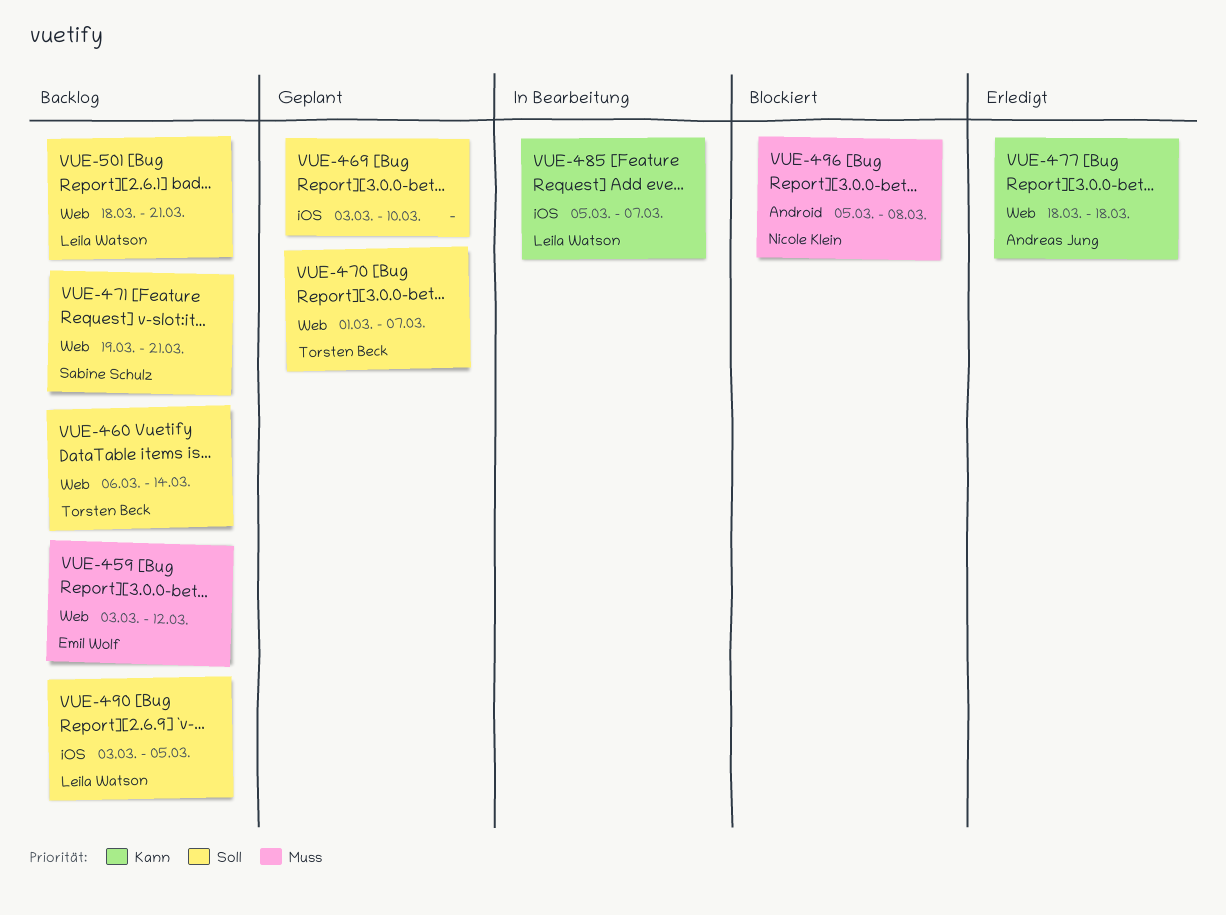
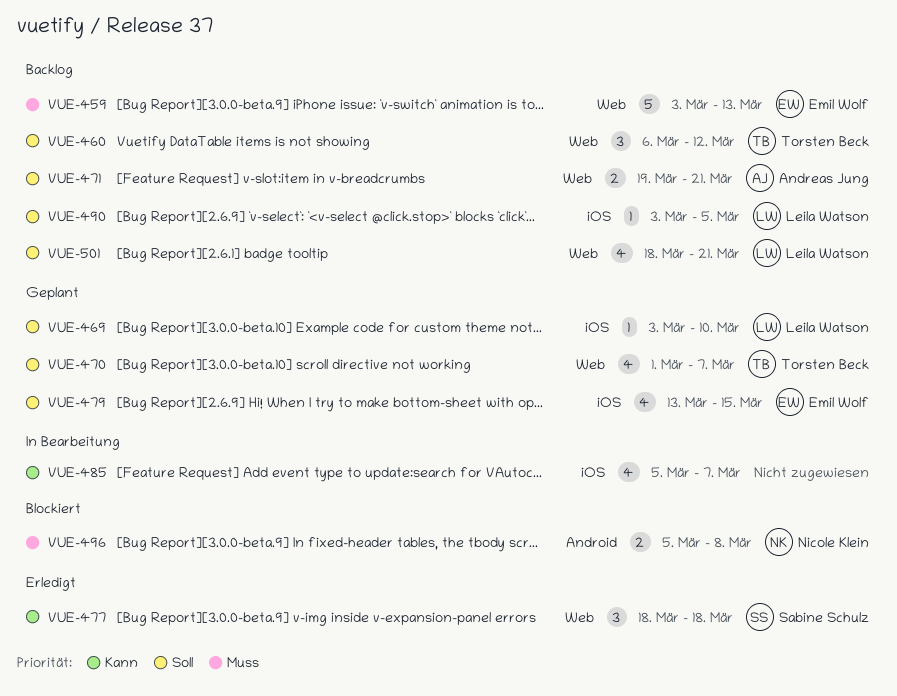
VUE-459, due: Mar 12 -> Mar 13
VUE-460, due: Mar 14 -> Mar 12
VUE-469, owner: none -> Leila Watson
VUE-471, owner: Sabine Schulz -> Andreas Jung
VUE-477, owner: Andreas Jung -> Sabine Schulz
VUE-479: none -> present
VUE-485, owner: Leila Watson -> none

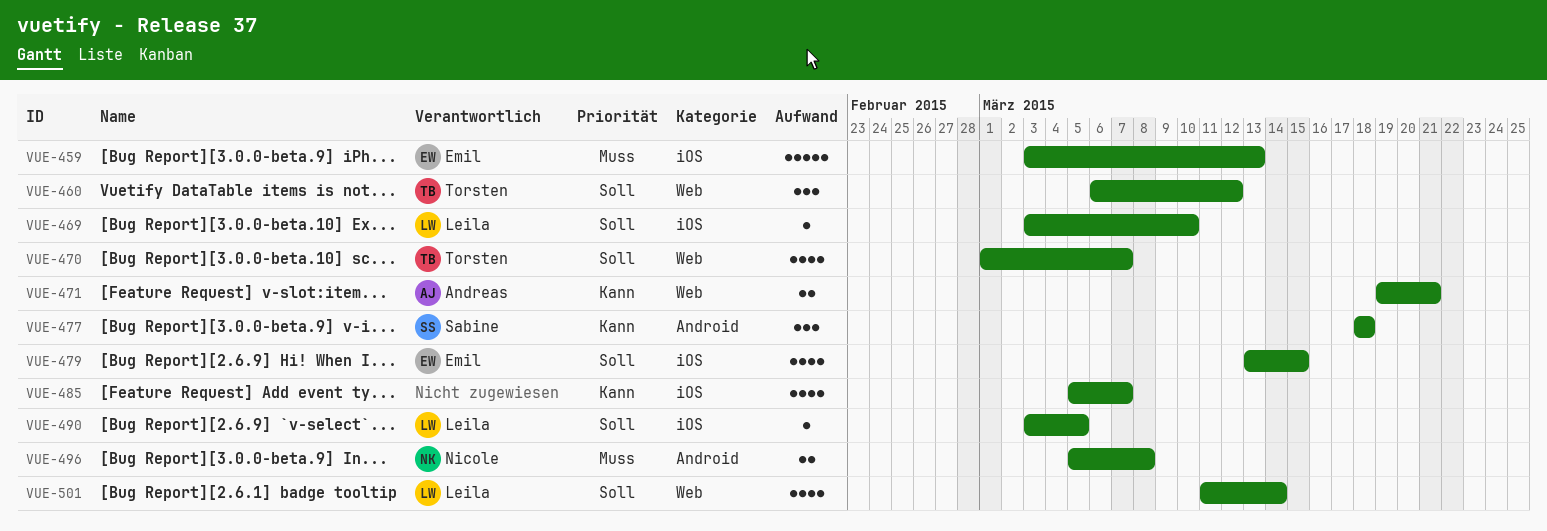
VUE-459, label: Web -> iOS
VUE-471, priority: Soll -> Kann
VUE-477, label: Web -> Android
VUE-501, start: Mar 18 -> Mar 11
VUE-501, due: Mar 21 -> Mar 14

